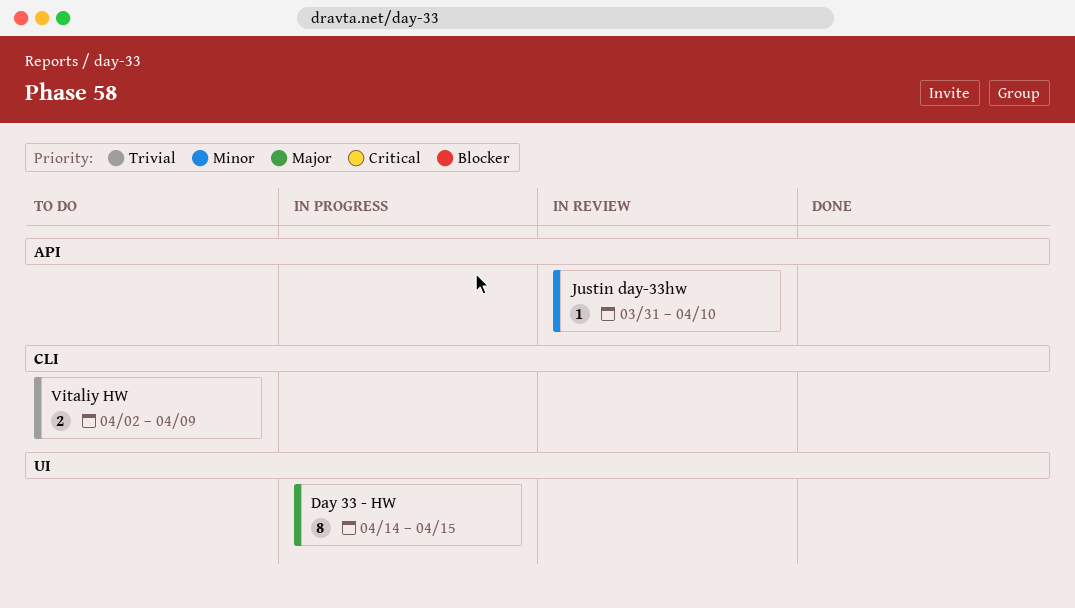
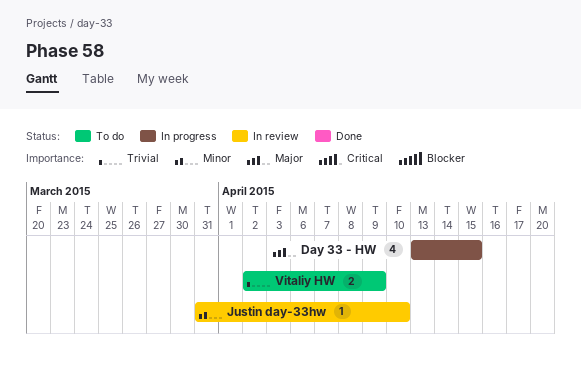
Day 33 - HW, estimate: 8 -> 4
Day 33 - HW, start: Apr 14 -> Apr 13

